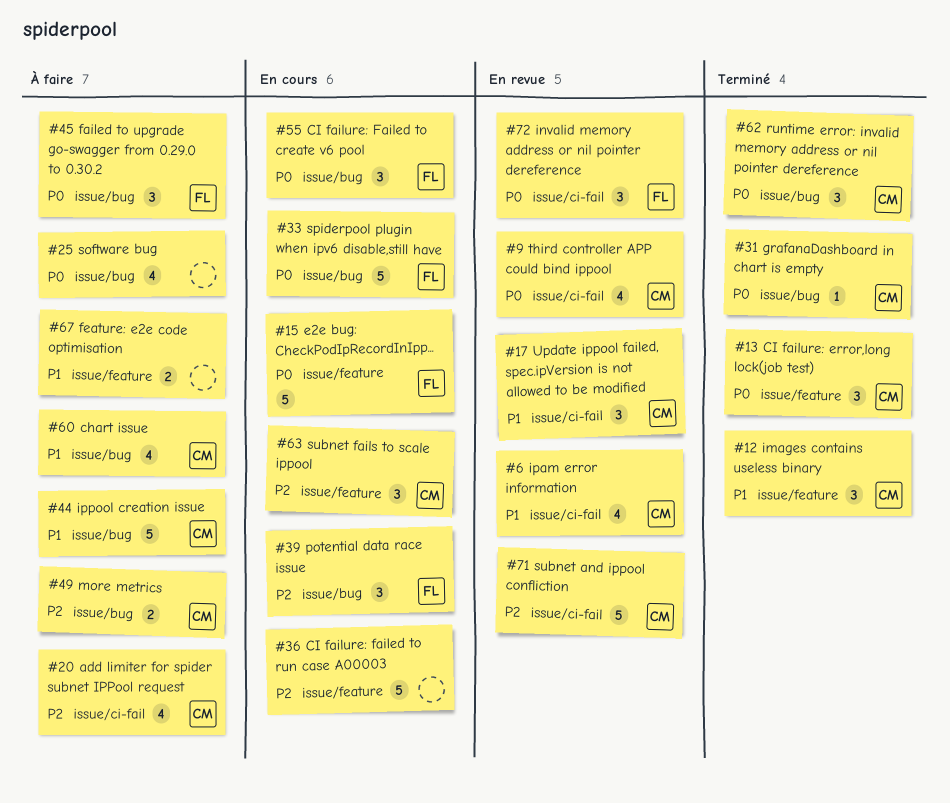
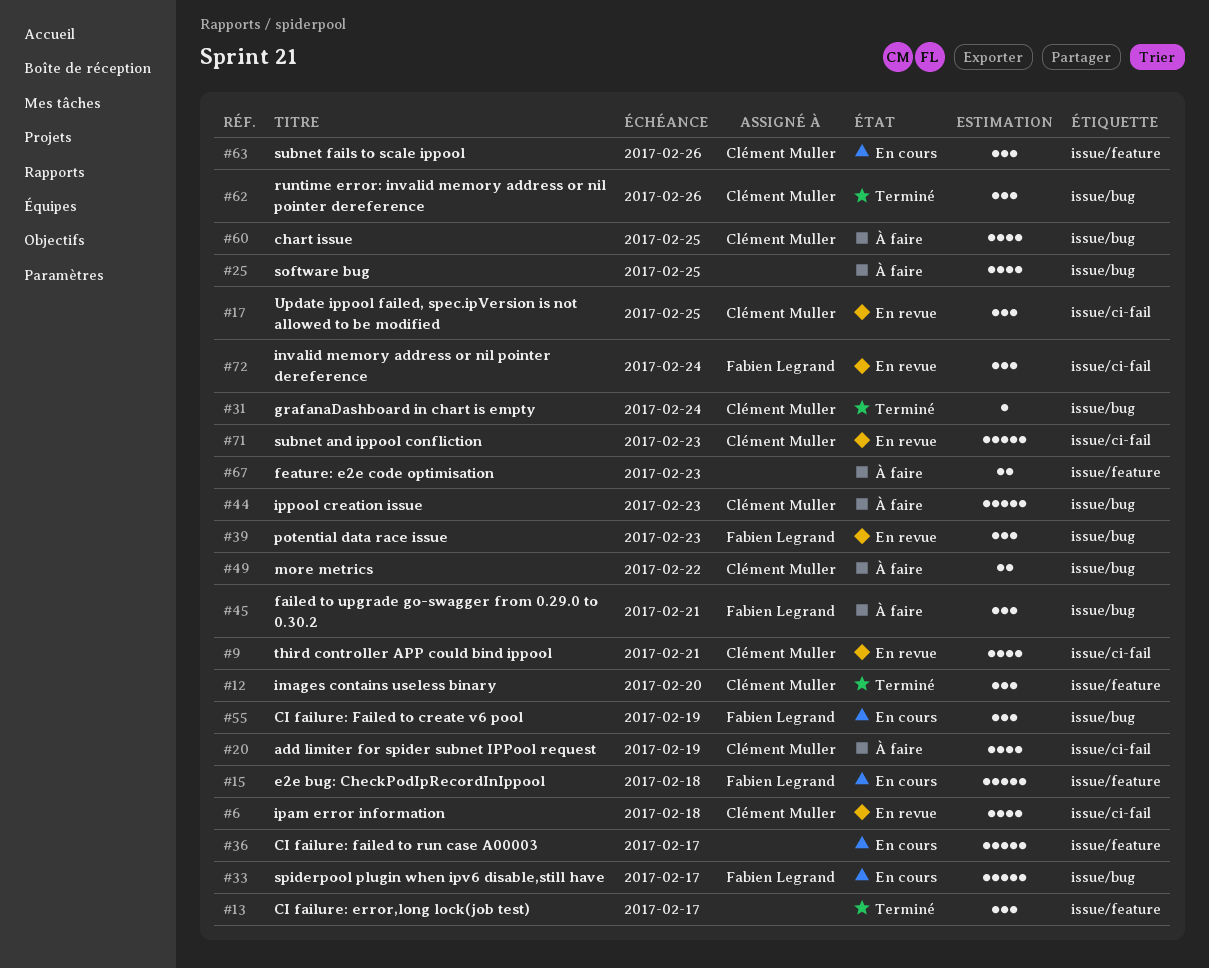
#13, owner: Clément Muller -> none
#39, status: En cours -> En revue

